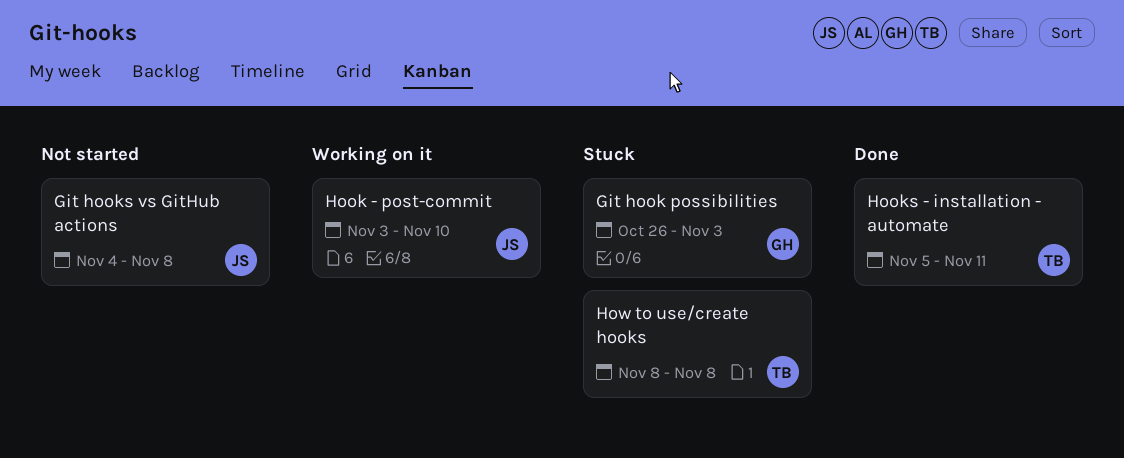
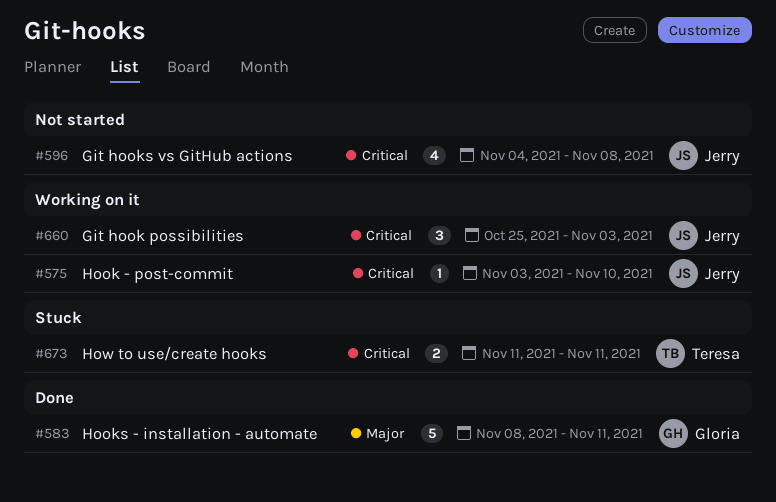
Git hook possibilities, status: Stuck -> Working on it
Git hook possibilities, owner: Gloria -> Jerry
Git hook possibilities, start: Oct 26 -> Oct 25
Hooks - installation - automate, owner: Teresa -> Gloria
Hooks - installation - automate, start: Nov 5 -> Nov 8
How to use/create hooks, start: Nov 8 -> Nov 11
How to use/create hooks, due: Nov 8 -> Nov 11

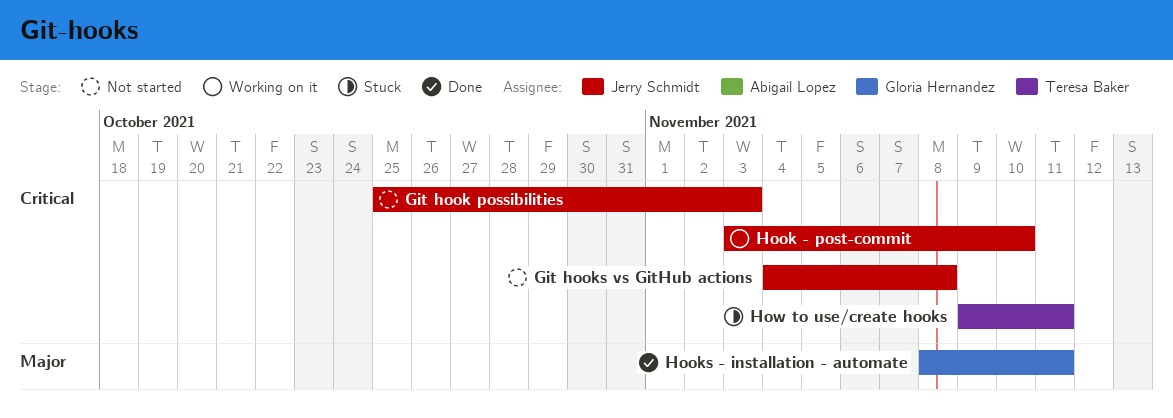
Git hook possibilities, status: Working on it -> Not started
How to use/create hooks, start: Nov 11 -> Nov 9

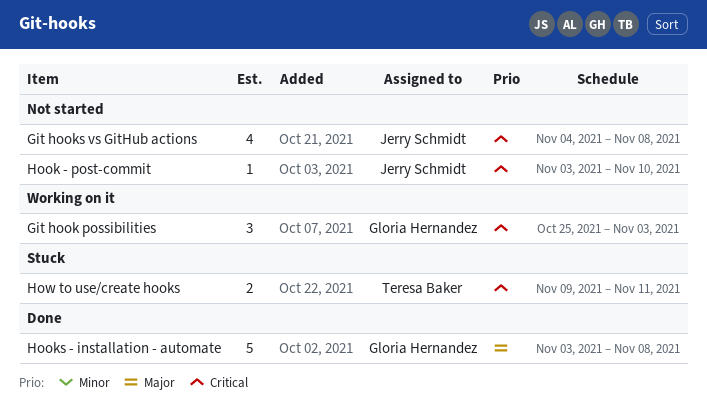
Git hook possibilities, status: Not started -> Working on it
Git hook possibilities, owner: Jerry Schmidt -> Gloria Hernandez
Hook - post-commit, status: Working on it -> Not started
Hooks - installation - automate, start: Nov 8 -> Nov 3
Hooks - installation - automate, due: Nov 11 -> Nov 8

